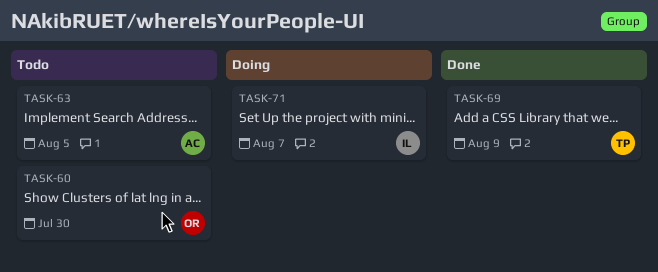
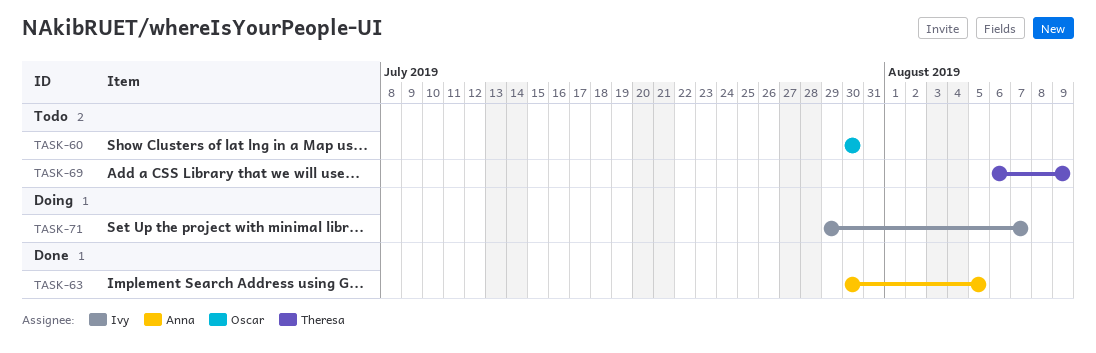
TASK-63, status: Todo -> Done
TASK-69, status: Done -> Todo

